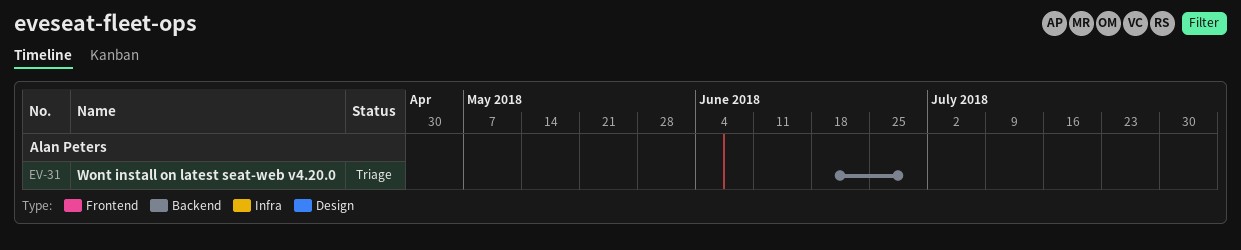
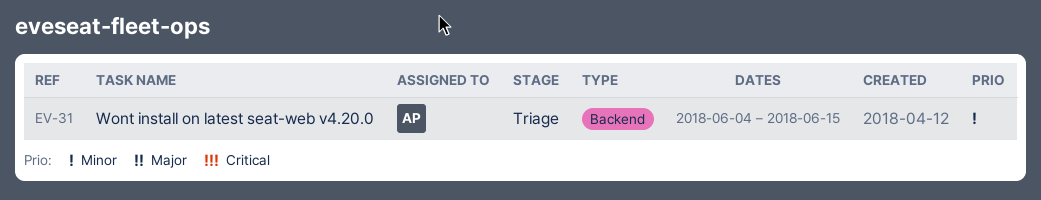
EV-31, start: Jun 18 -> Jun 4
EV-31, due: Jun 29 -> Jun 15

